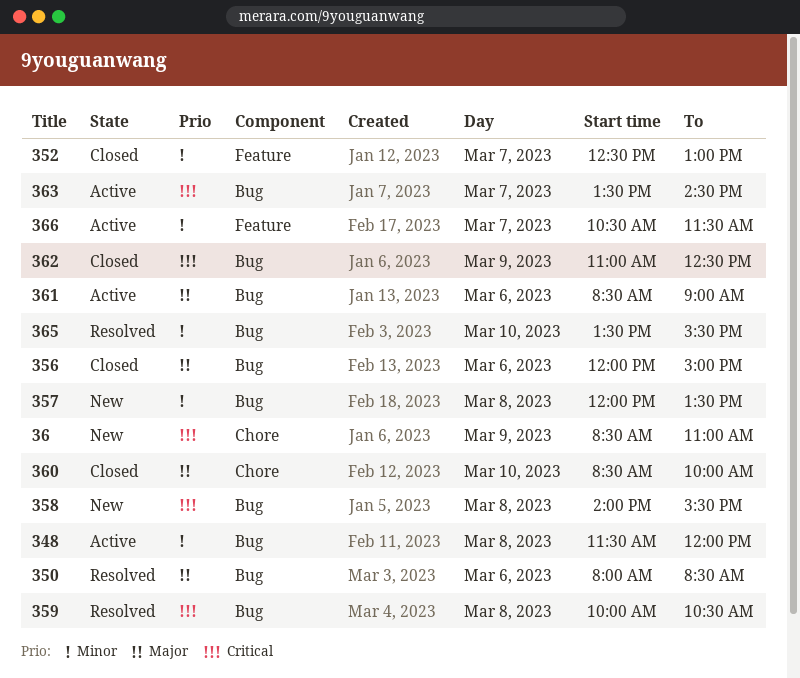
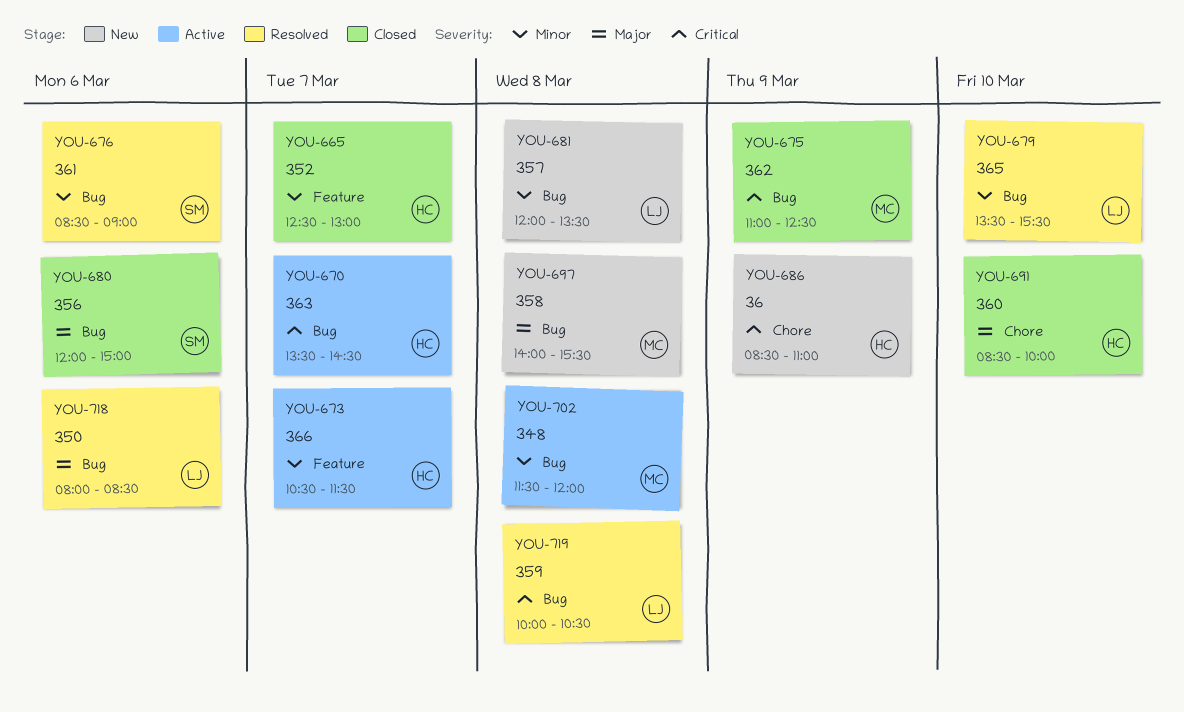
358, priority: Critical -> Major
361, status: Active -> Resolved
361, priority: Major -> Minor

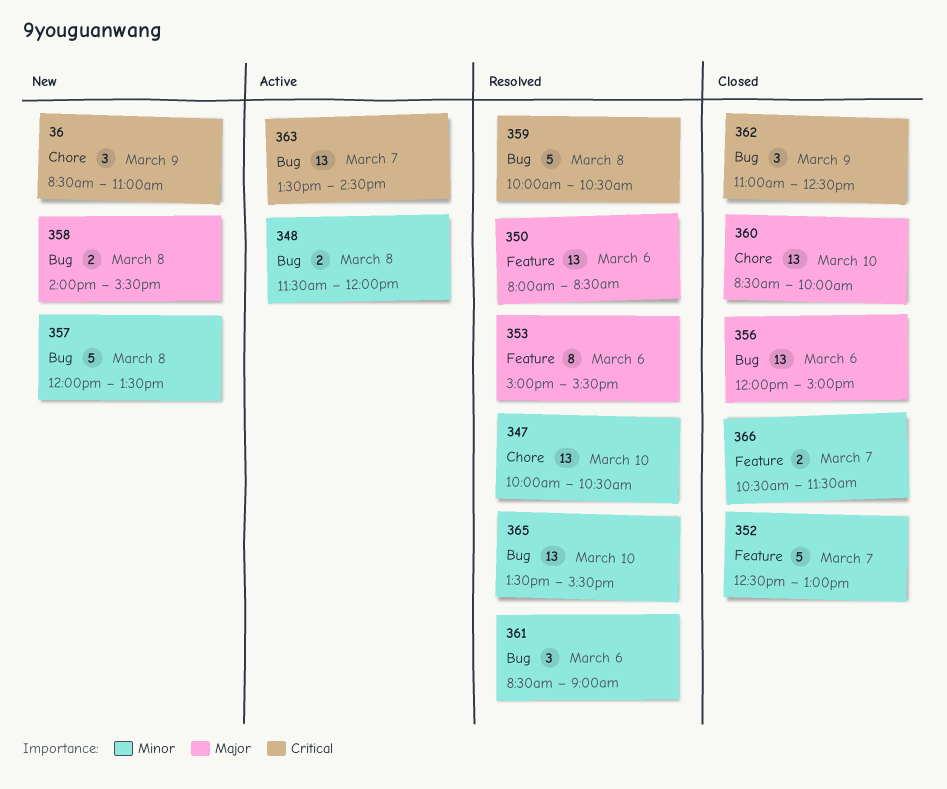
347: none -> present
350, label: Bug -> Feature
353: none -> present
366, status: Active -> Closed

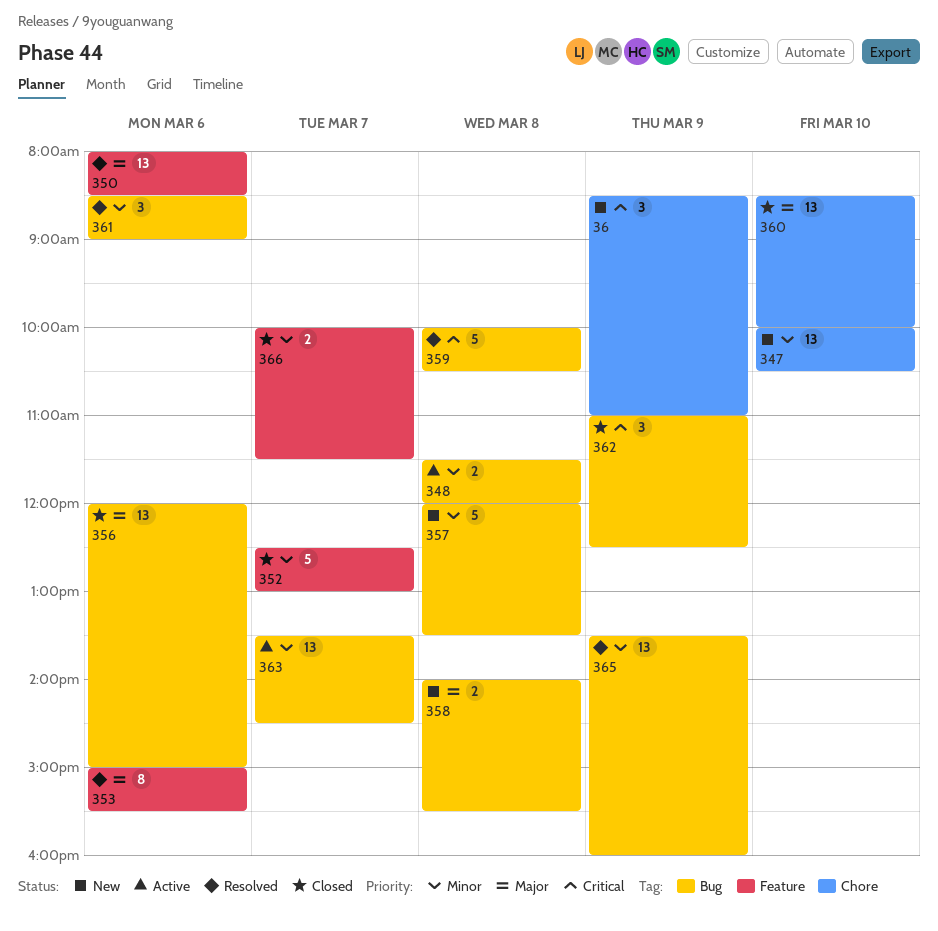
347, status: Resolved -> New
363, priority: Critical -> Minor
365, day: Mar 10 -> Mar 9
365, ends: 15:30 -> 16:00
366, begins: 10:30 -> 10:00

